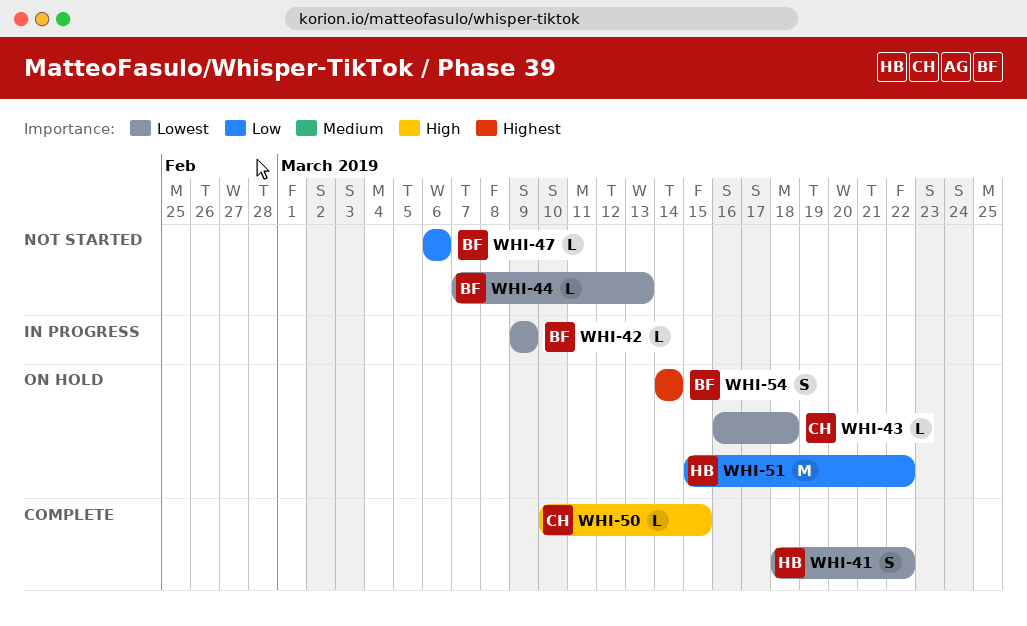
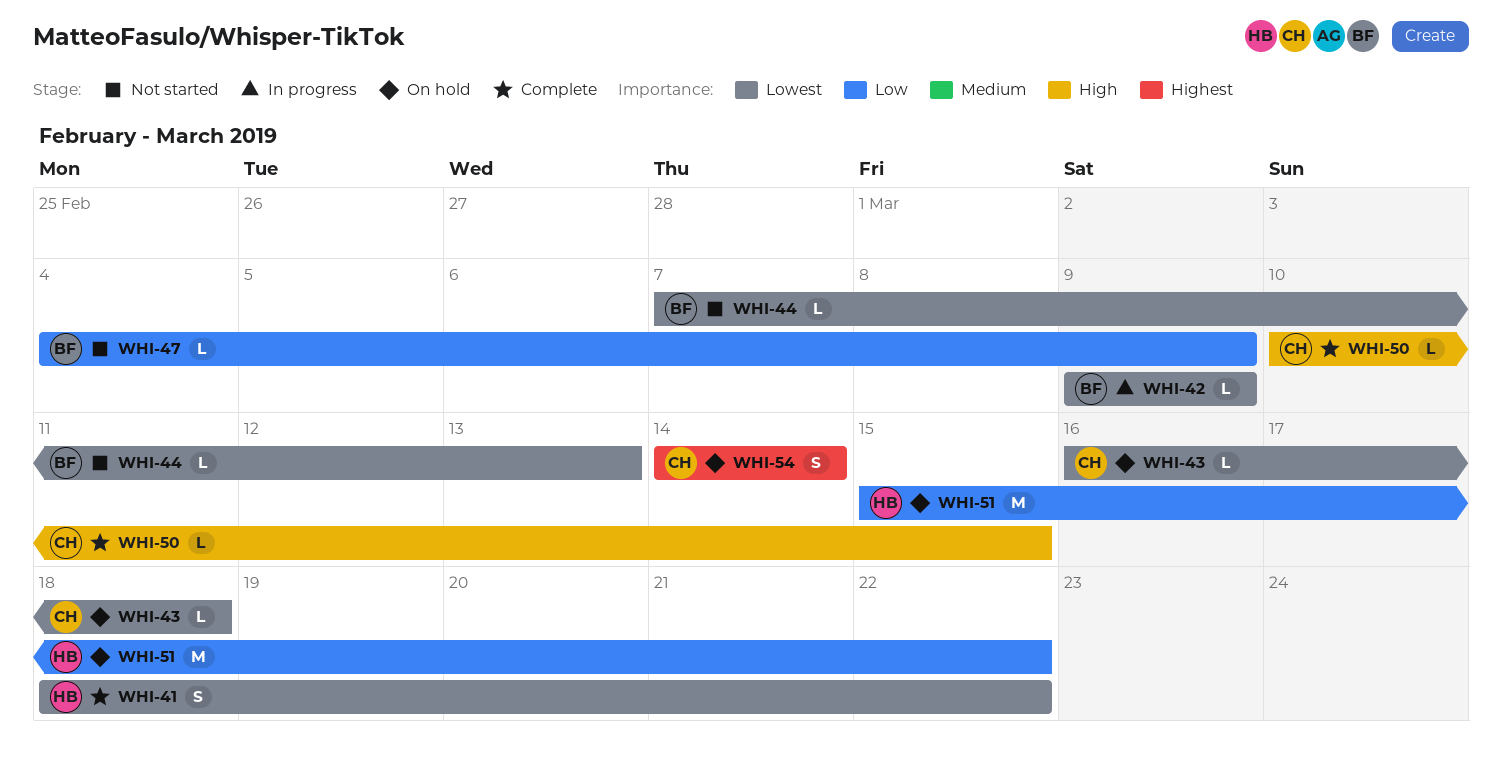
WHI-47, start: Mar 6 -> Mar 4
WHI-47, due: Mar 6 -> Mar 9
WHI-54, owner: BF -> CH

